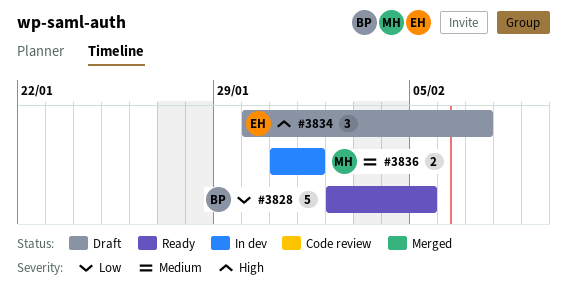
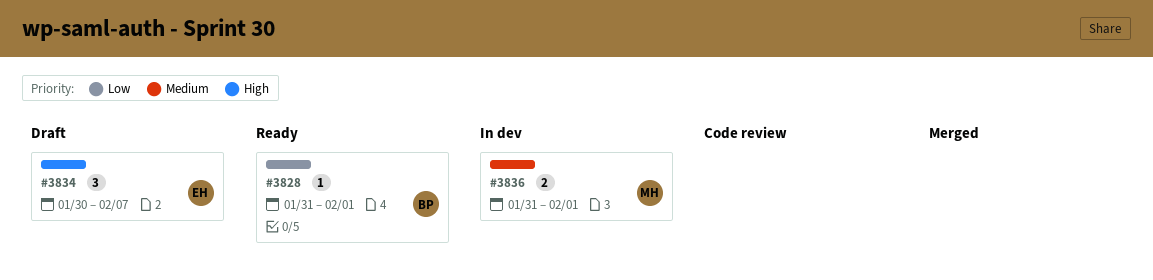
#3828, estimate: 5 -> 1
#3828, start: Feb 2 -> Jan 31
#3828, due: Feb 5 -> Feb 1

